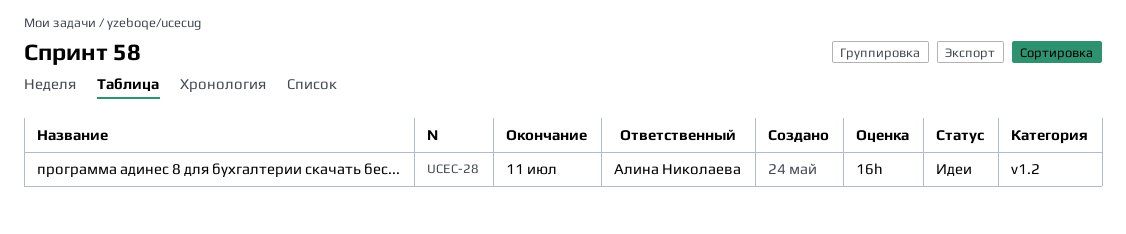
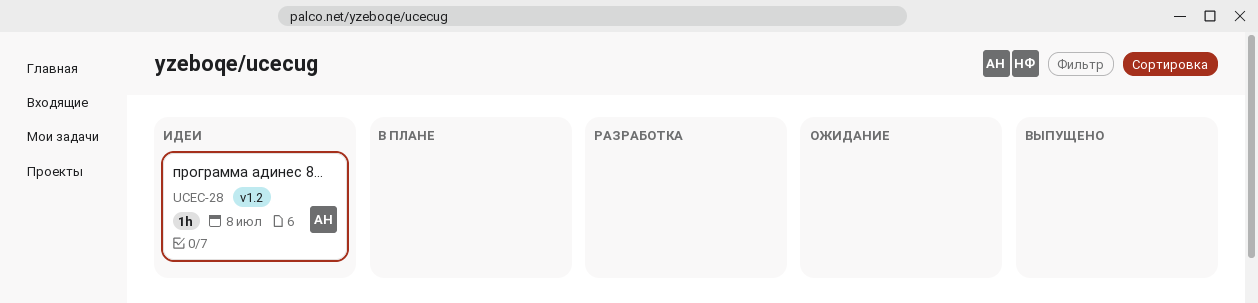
UCEC-28, estimate: 16h -> 1h
UCEC-28, due: Jul 11 -> Jul 8

